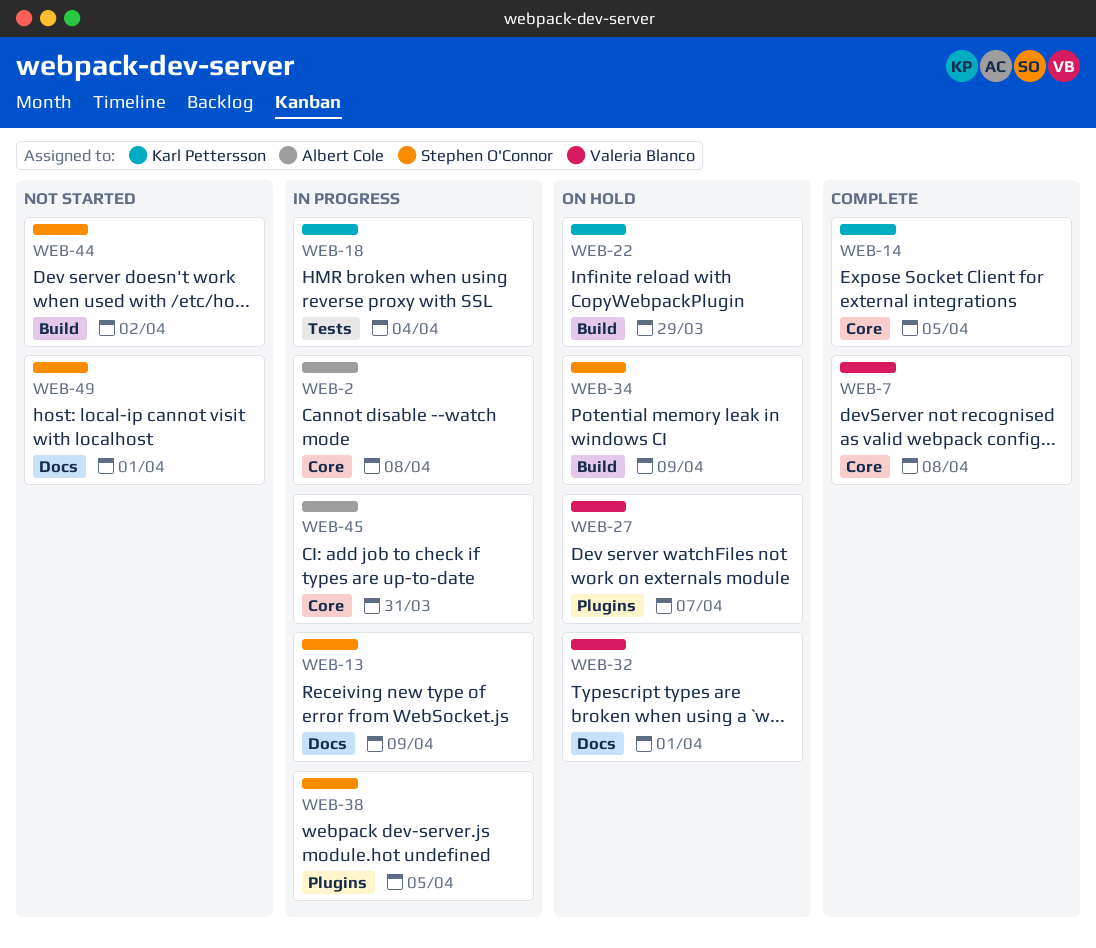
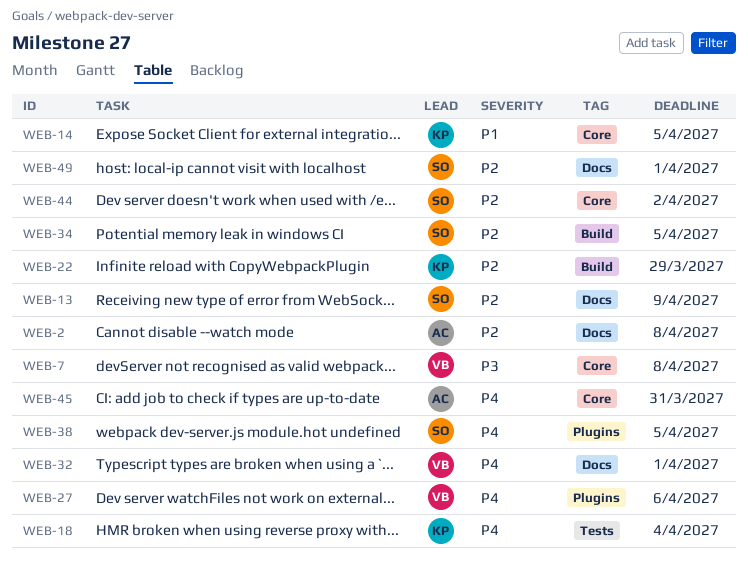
WEB-2, label: Core -> Docs
WEB-27, due: Apr 7 -> Apr 6
WEB-34, due: Apr 9 -> Apr 5
WEB-44, label: Build -> Core

